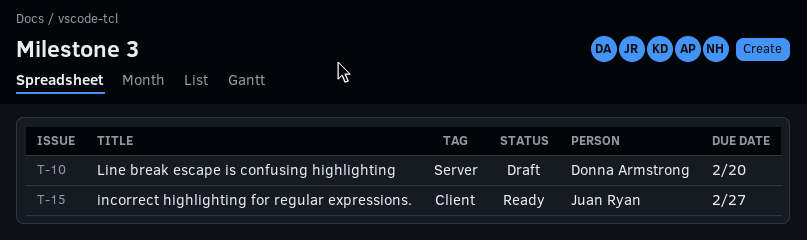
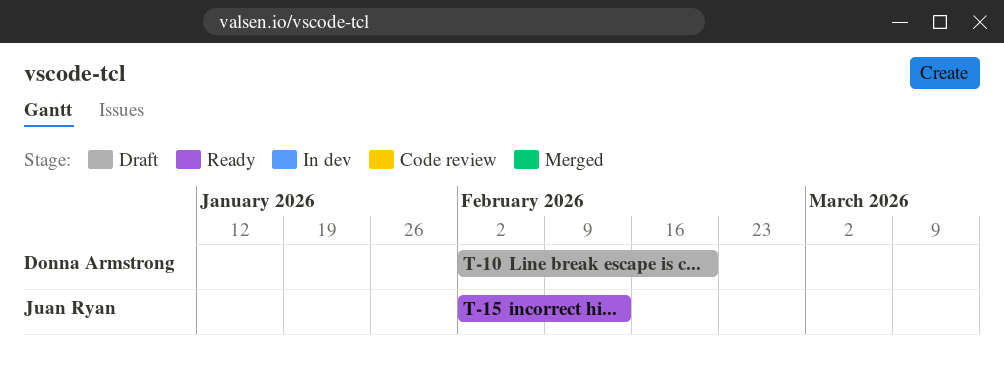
T-15, due: Feb 27 -> Feb 13

